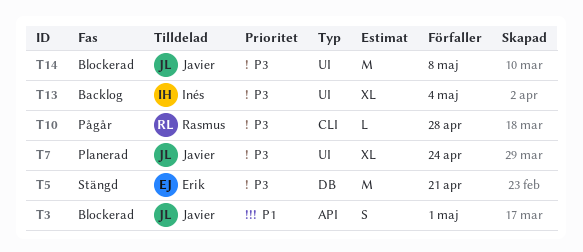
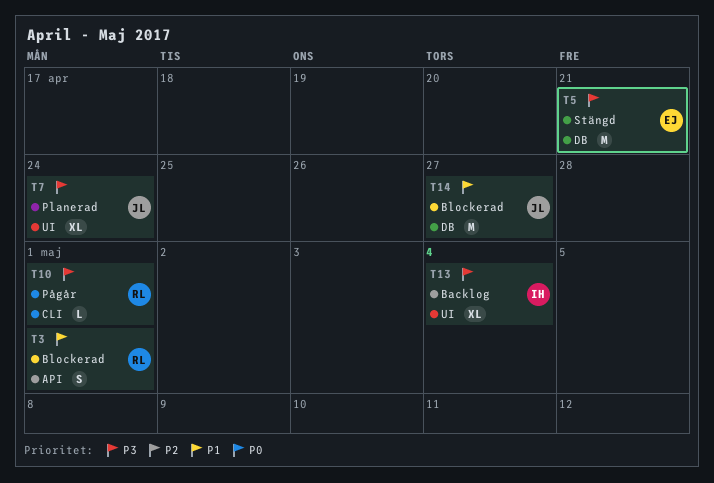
T3, owner: Javier -> Rasmus
T10, due: Apr 28 -> May 1
T14, priority: P3 -> P1
T14, label: UI -> DB
T14, due: May 8 -> Apr 27

